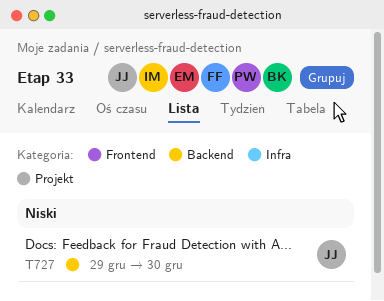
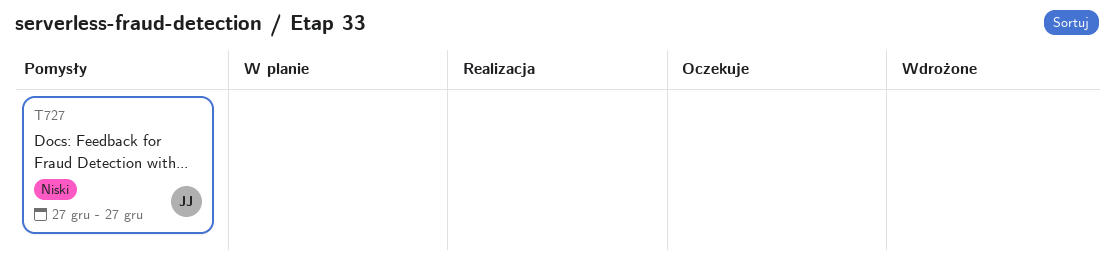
T727, start: Dec 29 -> Dec 27
T727, due: Dec 30 -> Dec 27

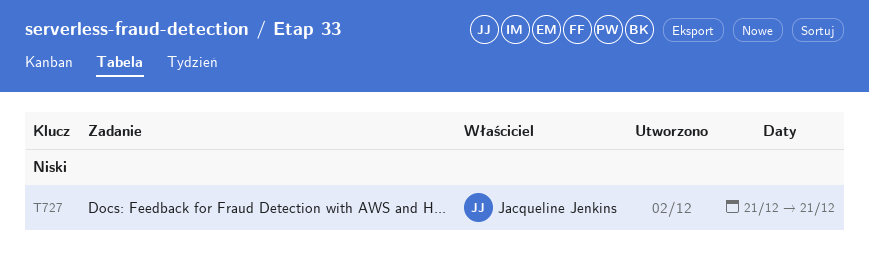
T727, start: Dec 27 -> Dec 21
T727, due: Dec 27 -> Dec 21

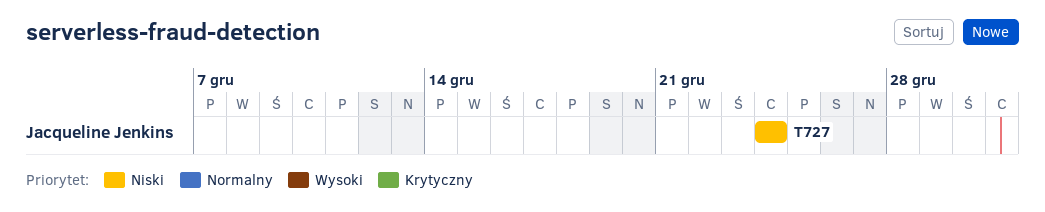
T727, start: Dec 21 -> Dec 24
T727, due: Dec 21 -> Dec 24

